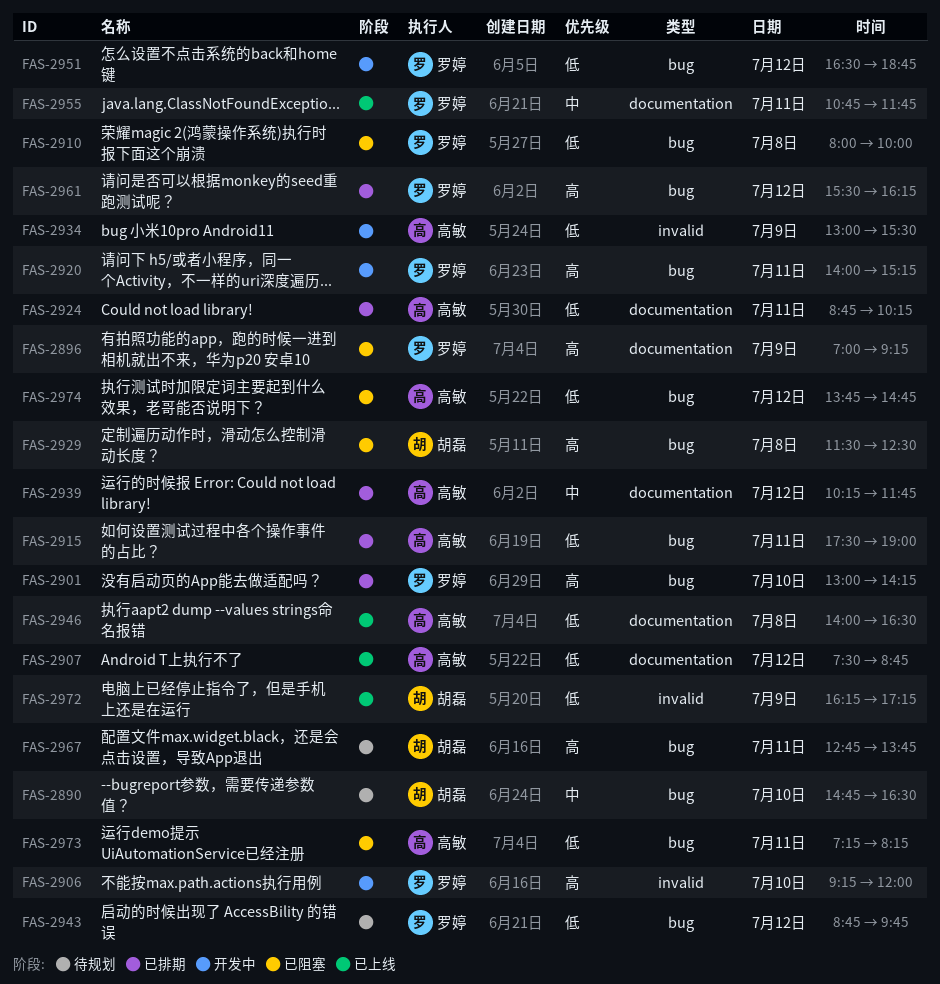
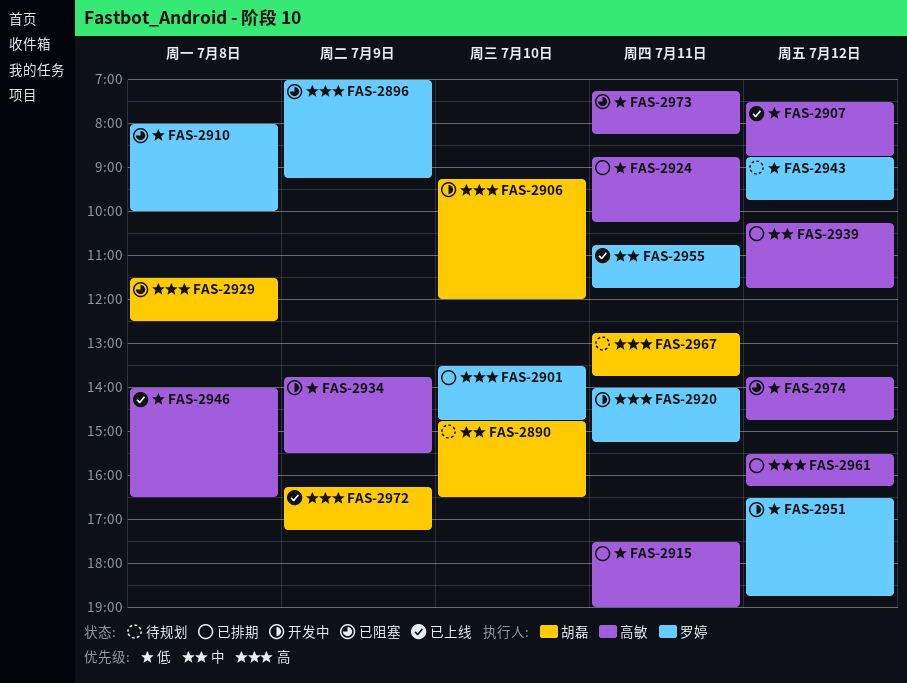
FAS-2901, begins: 13:00 -> 13:30
FAS-2901, ends: 14:15 -> 14:45
FAS-2906, owner: 罗婷 -> 胡磊
FAS-2934, begins: 13:00 -> 13:45
FAS-2961, owner: 罗婷 -> 高敏
FAS-2972, priority: 低 -> 高

